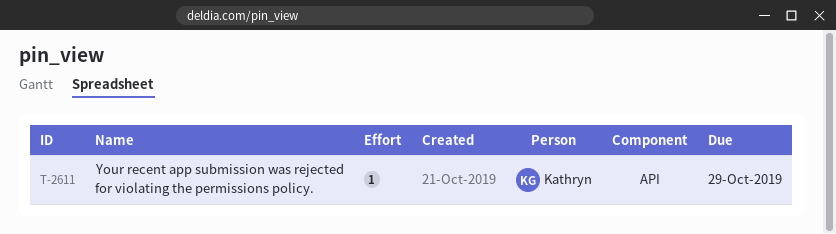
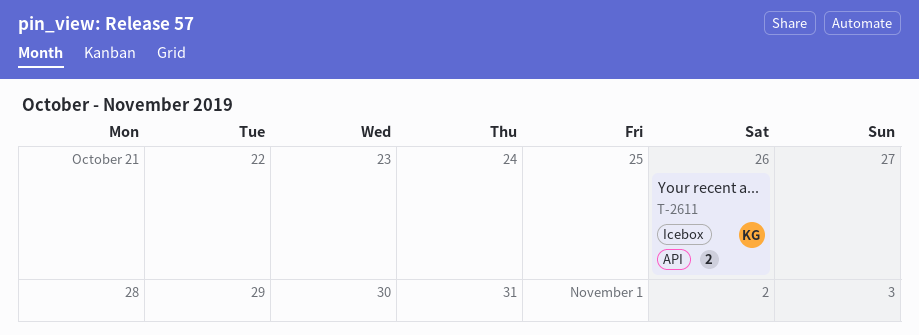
T-2611, estimate: 1 -> 2
T-2611, due: Oct 29 -> Oct 26

